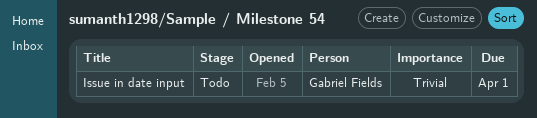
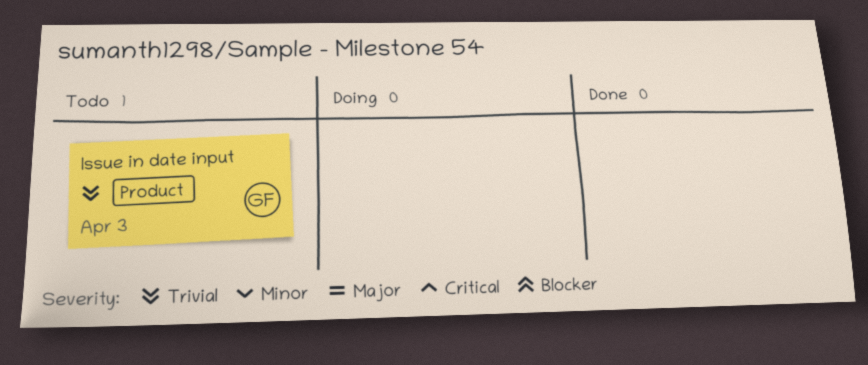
Issue in date input, due: Apr 1 -> Apr 3

